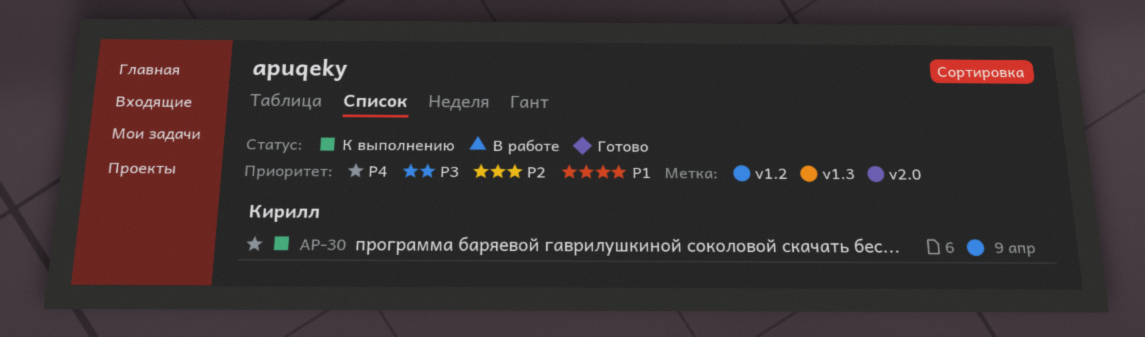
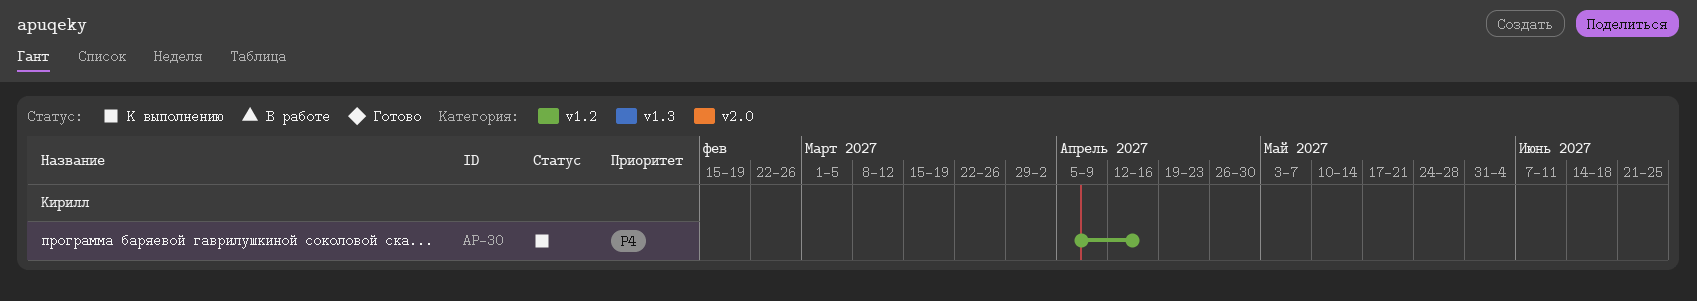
AP-30, due: Apr 9 -> Apr 16

